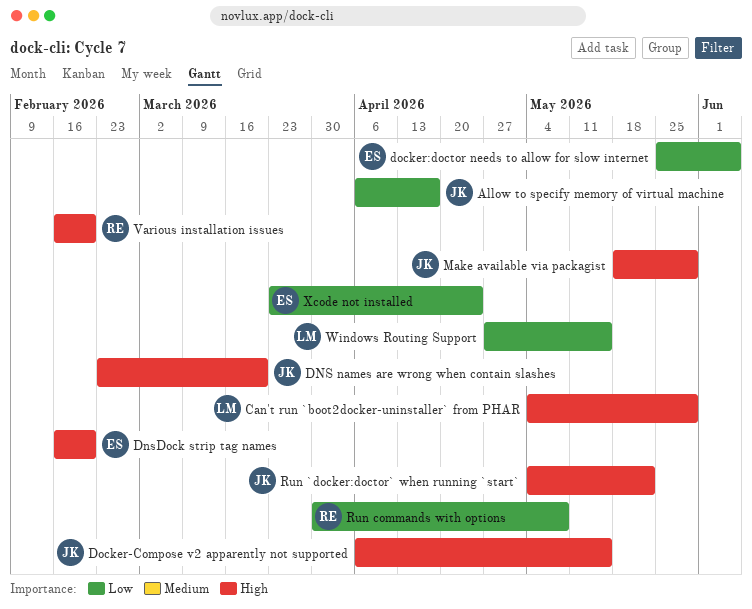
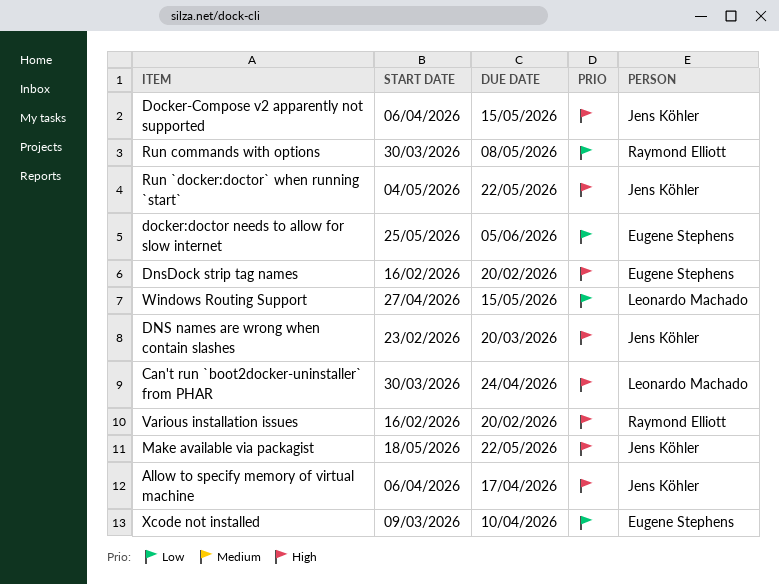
Allow to specify memory of virtual machine, priority: Low -> High
Can't run `boot2docker-uninstaller` from PHAR, start: May 4 -> Mar 30
Can't run `boot2docker-uninstaller` from PHAR, due: May 29 -> Apr 24
Make available via packagist, due: May 29 -> May 22
Xcode not installed, start: Mar 23 -> Mar 9
Xcode not installed, due: Apr 24 -> Apr 10

